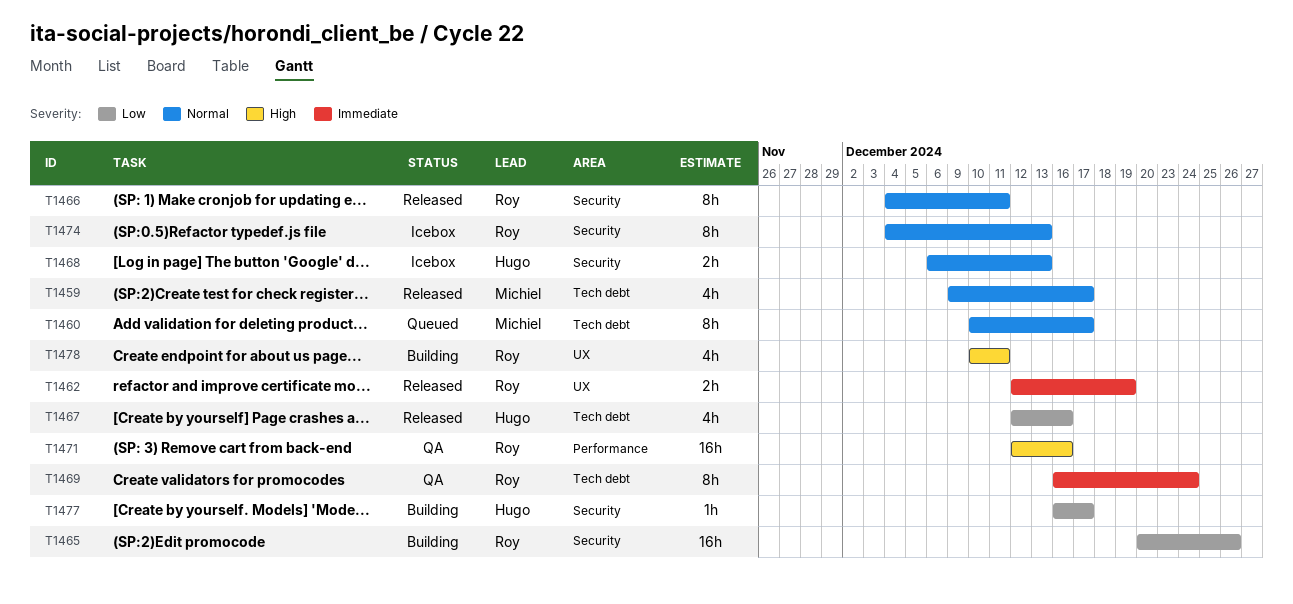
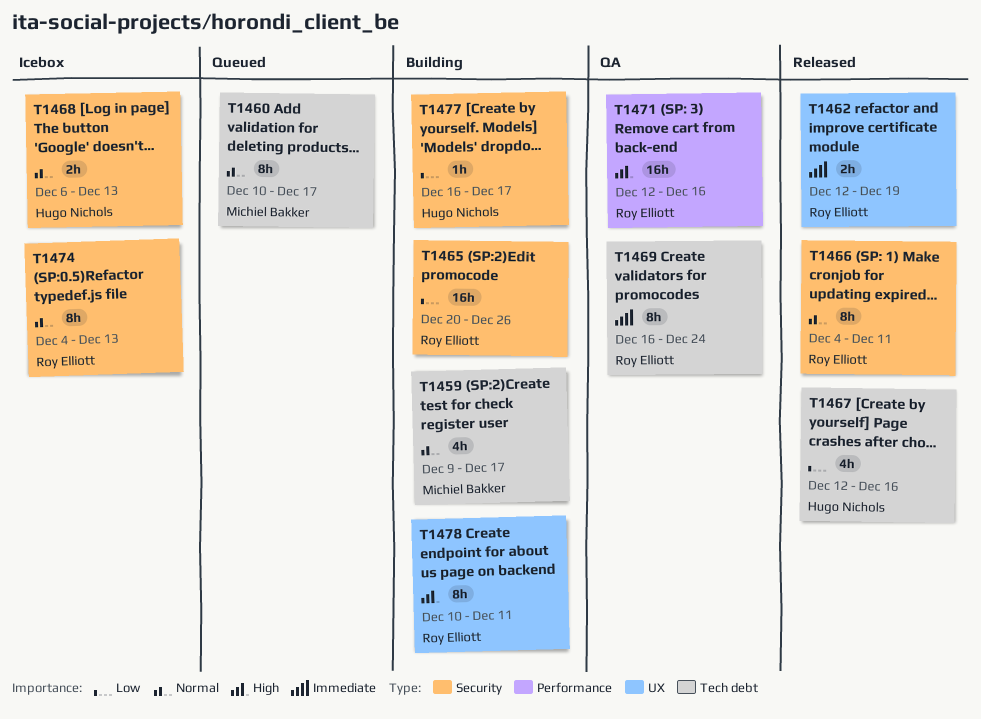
T1459, status: Released -> Building
T1478, estimate: 4h -> 8h

